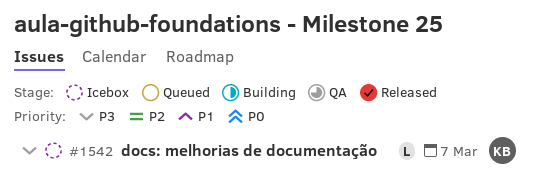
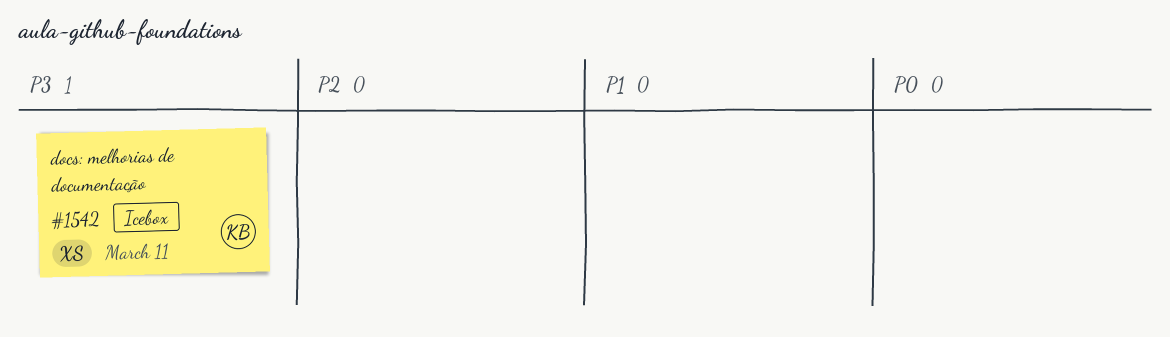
#1542, estimate: L -> XS
#1542, due: Mar 7 -> Mar 11

